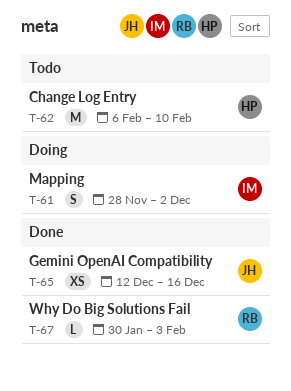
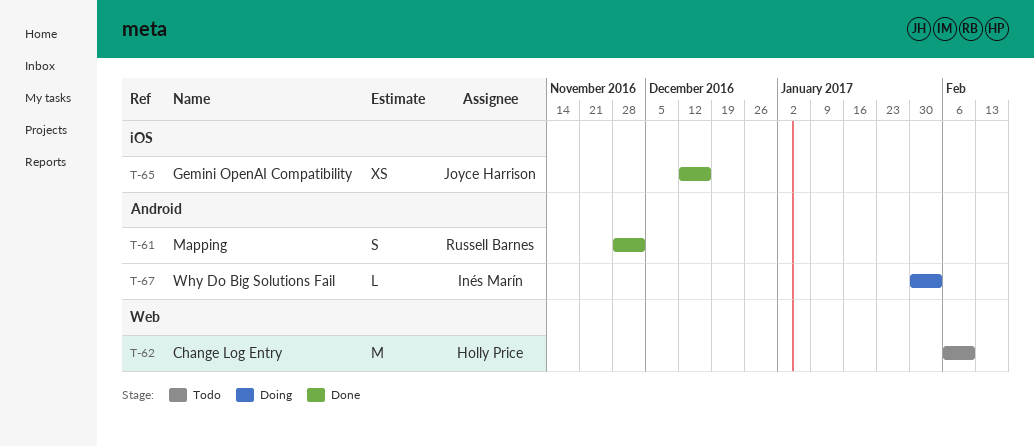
T-61, status: Doing -> Done
T-61, owner: Inés Marín -> Russell Barnes
T-67, status: Done -> Doing
T-67, owner: Russell Barnes -> Inés Marín

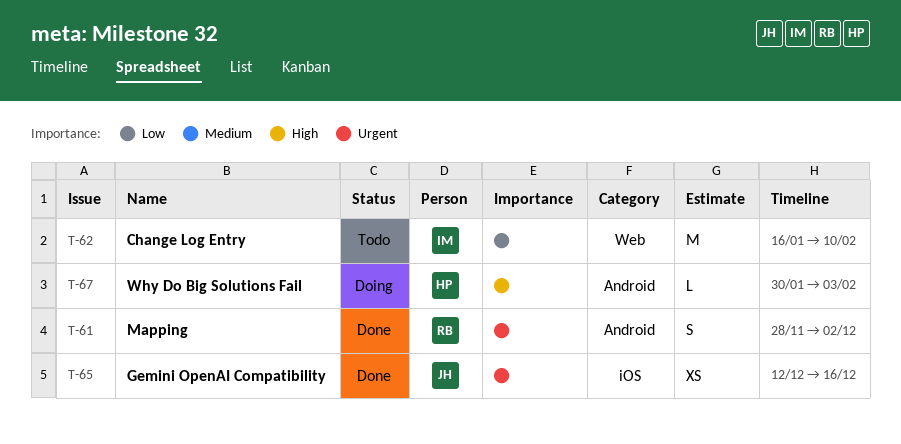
T-62, owner: Holly Price -> Inés Marín
T-62, start: Feb 6 -> Jan 16
T-67, owner: Inés Marín -> Holly Price

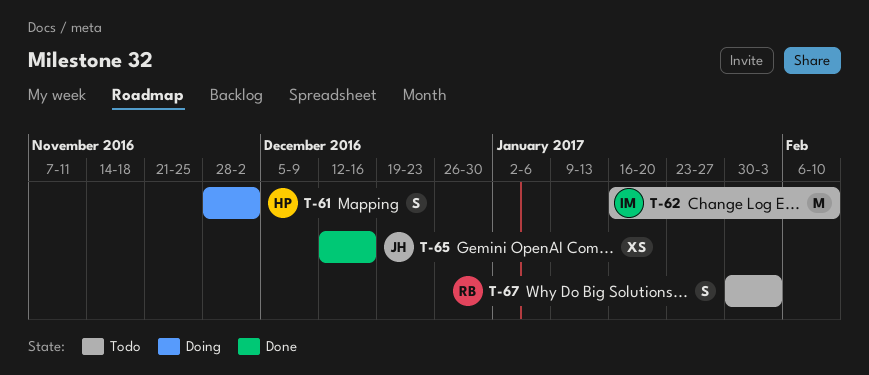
T-61, status: Done -> Doing
T-61, owner: RB -> HP
T-67, status: Doing -> Todo
T-67, owner: HP -> RB
T-67, estimate: L -> S

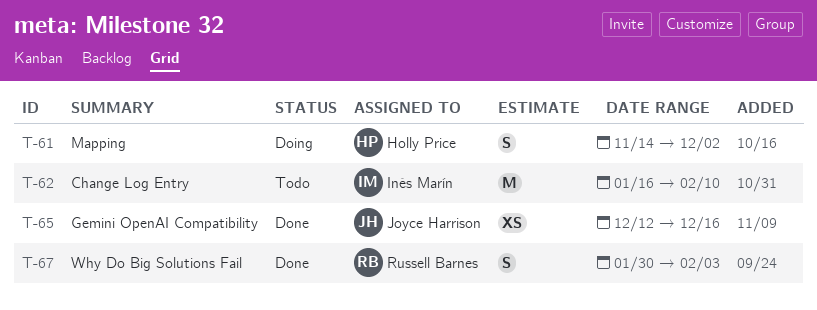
T-61, start: Nov 28 -> Nov 14
T-67, status: Todo -> Done

